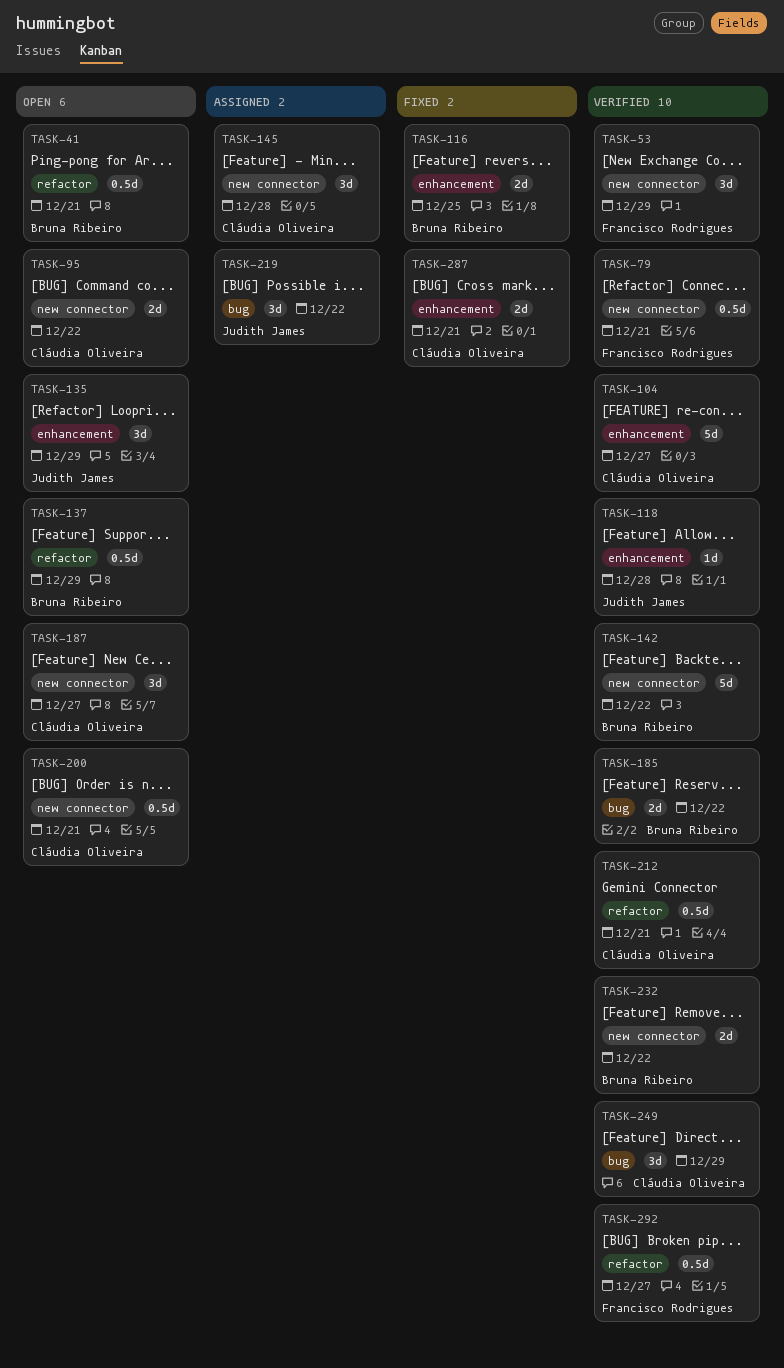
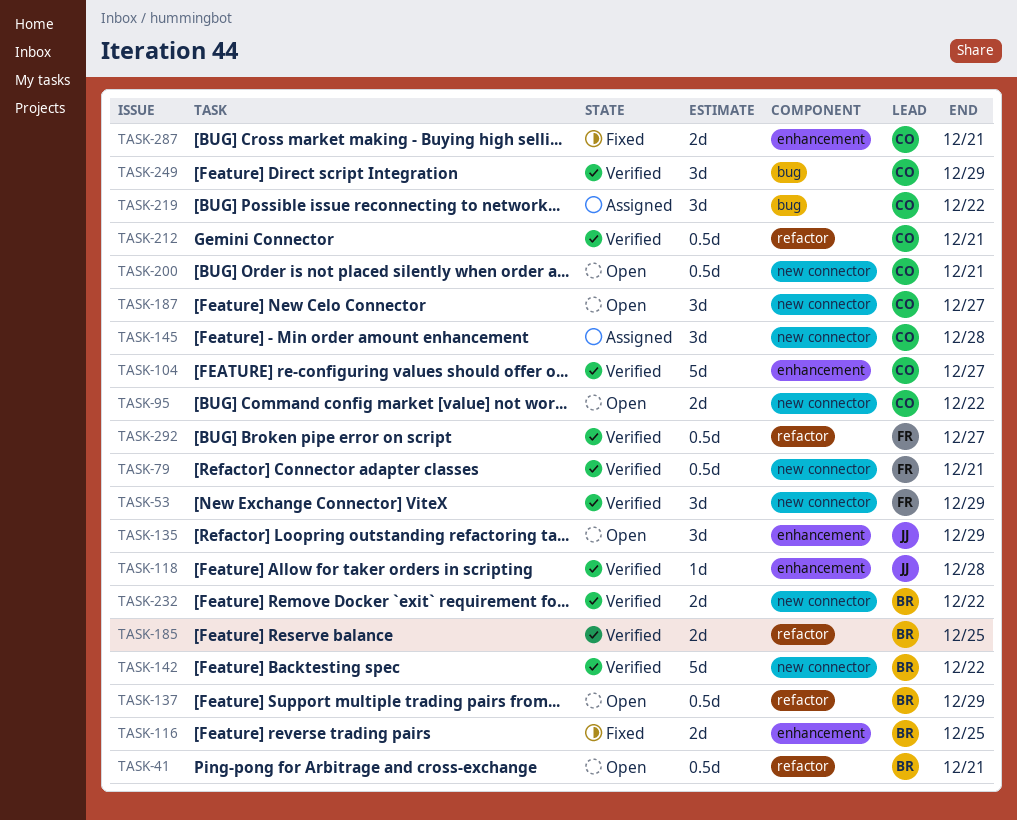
TASK-185, label: bug -> refactor
TASK-185, due: Dec 22 -> Dec 25
TASK-219, owner: Judith James -> Cláudia Oliveira

